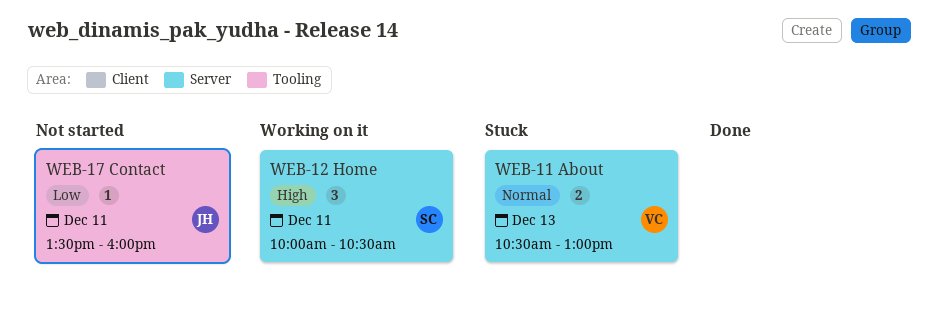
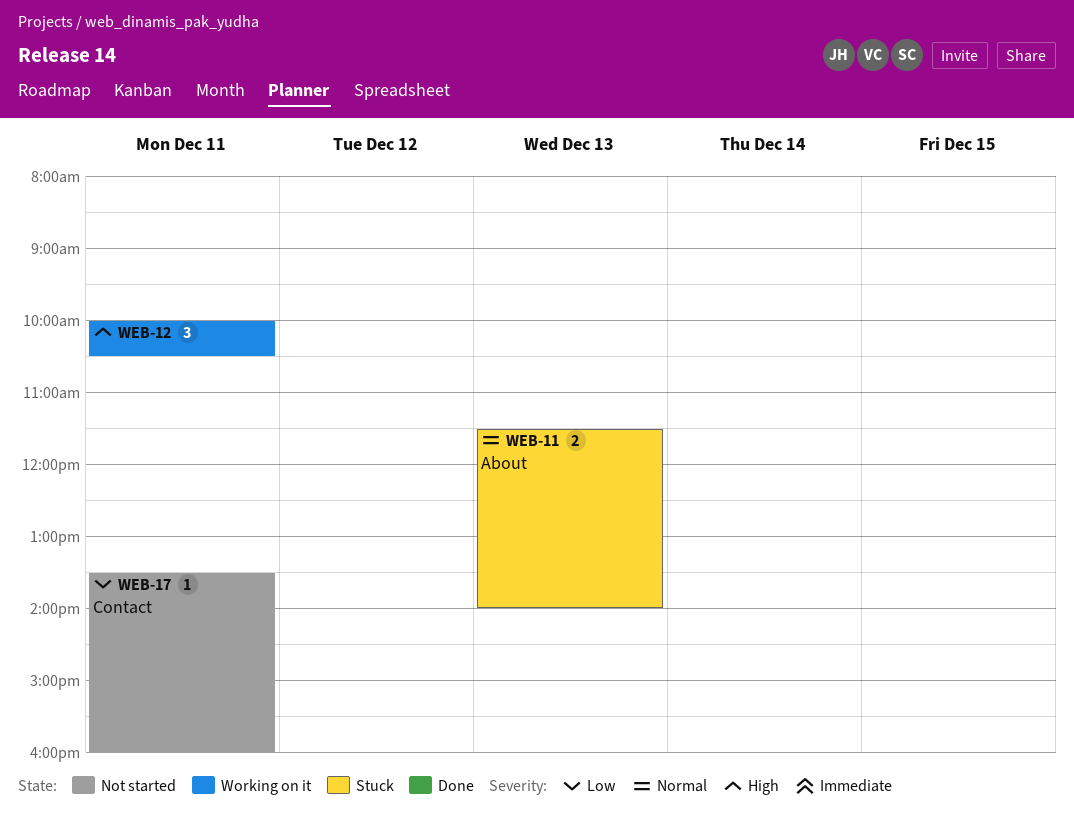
WEB-11, begins: 10:30 -> 11:30
WEB-11, ends: 13:00 -> 14:00

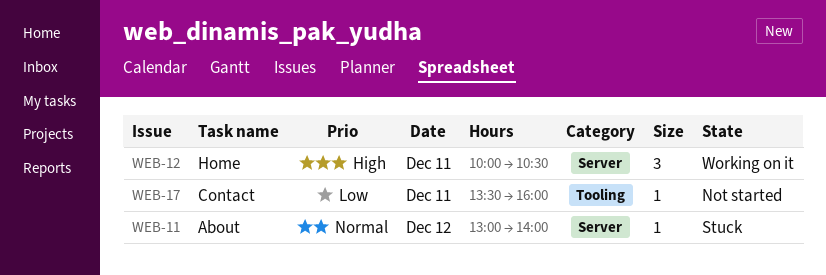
WEB-11, estimate: 2 -> 1
WEB-11, day: Dec 13 -> Dec 12
WEB-11, begins: 11:30 -> 13:00

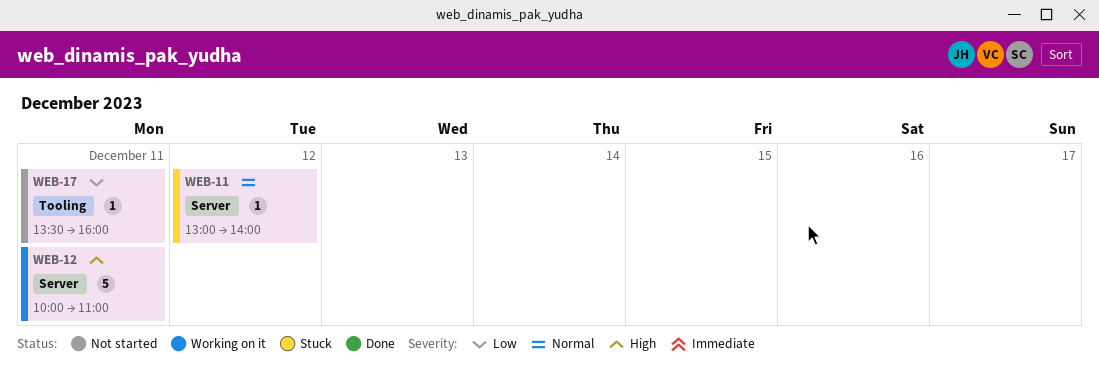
WEB-12, estimate: 3 -> 5
WEB-12, ends: 10:30 -> 11:00

